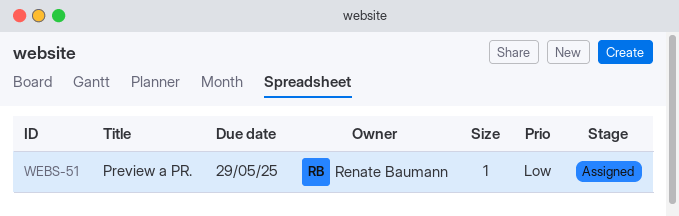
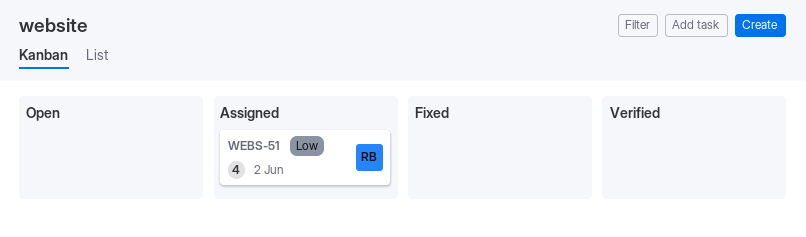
WEBS-51, estimate: 1 -> 4
WEBS-51, due: May 29 -> Jun 2

